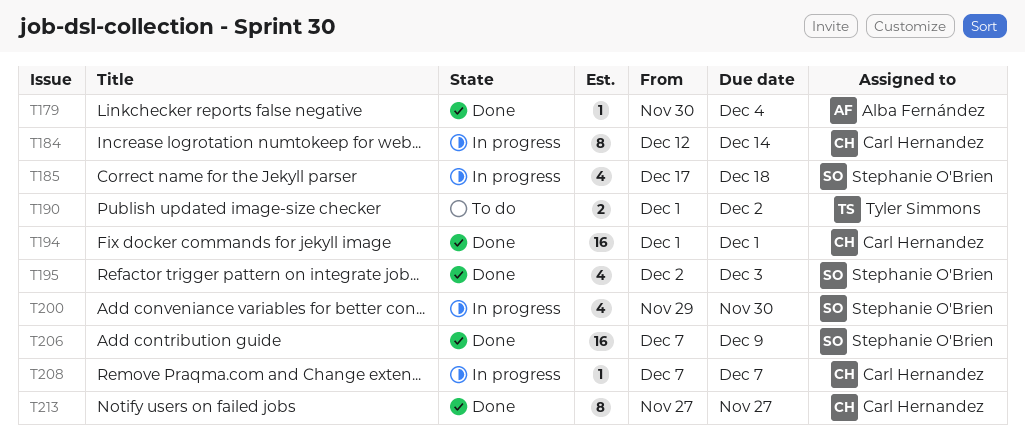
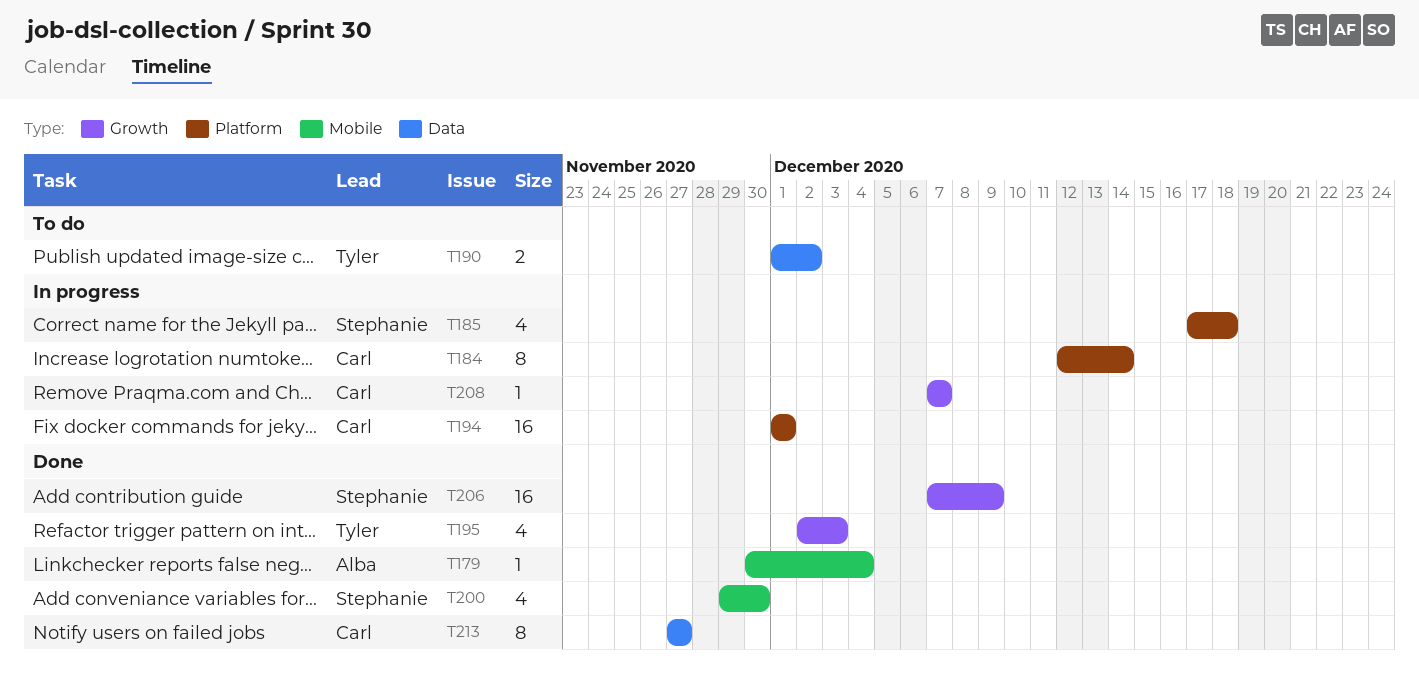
T194, status: Done -> In progress
T195, owner: Stephanie O'Brien -> Tyler Simmons
T200, status: In progress -> Done

